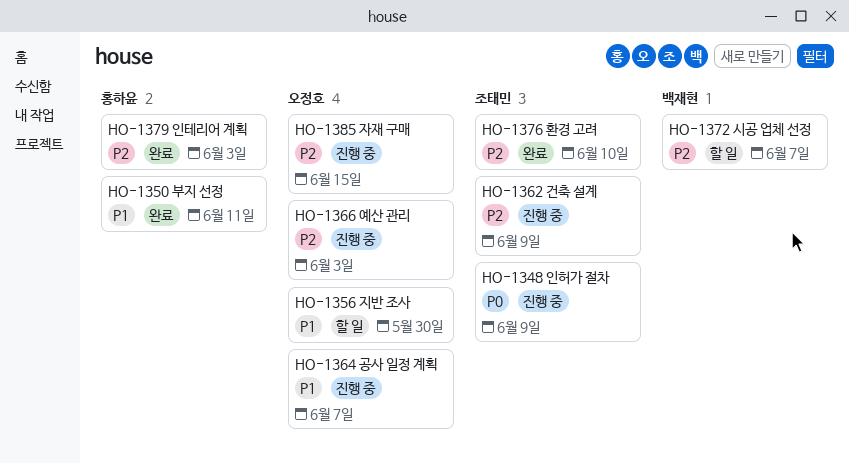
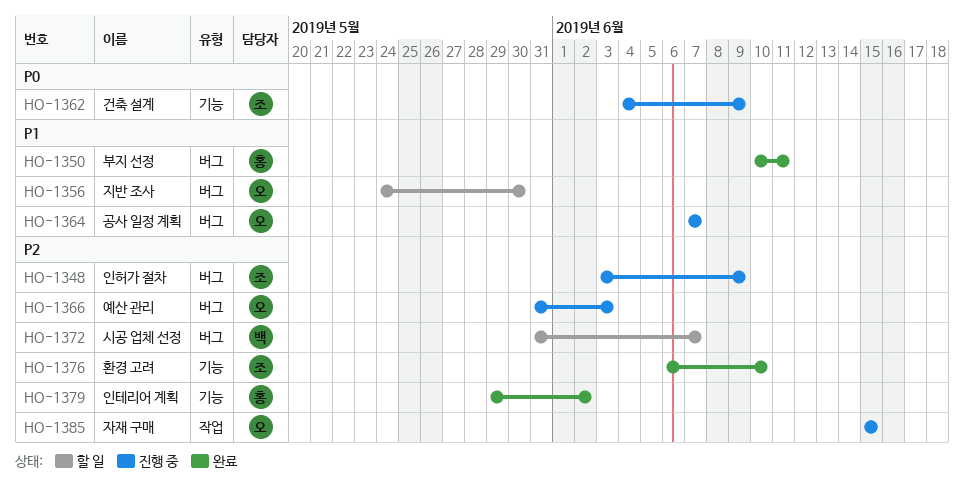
HO-1348, priority: P0 -> P2
HO-1362, priority: P2 -> P0
HO-1379, due: Jun 3 -> Jun 2

